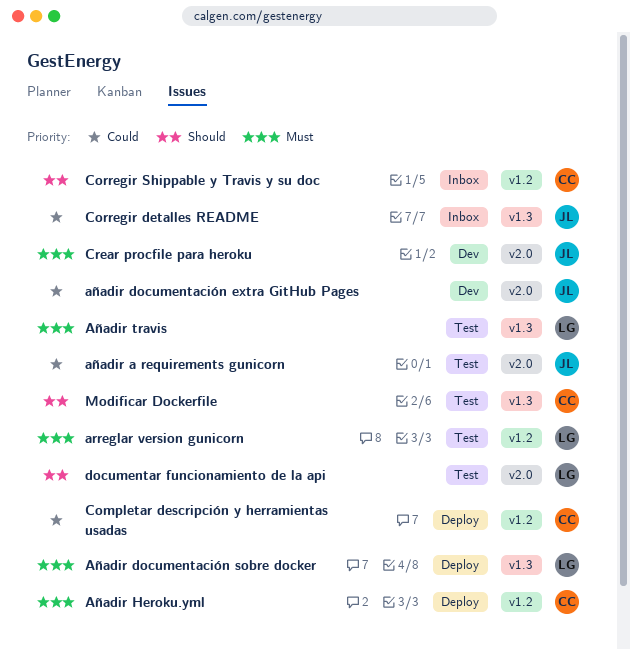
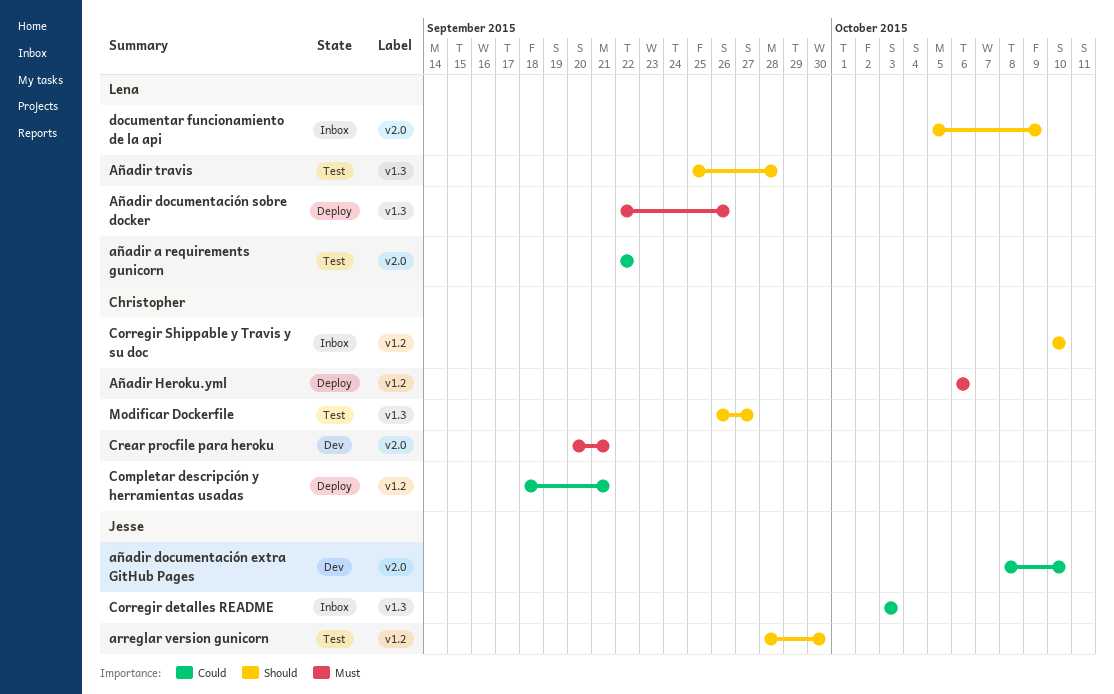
arreglar version gunicorn, owner: Lena -> Jesse
arreglar version gunicorn, priority: Must -> Should
añadir a requirements gunicorn, owner: Jesse -> Lena
Añadir travis, priority: Must -> Should
Crear procfile para heroku, owner: Jesse -> Christopher
documentar funcionamiento de la api, status: Test -> Inbox

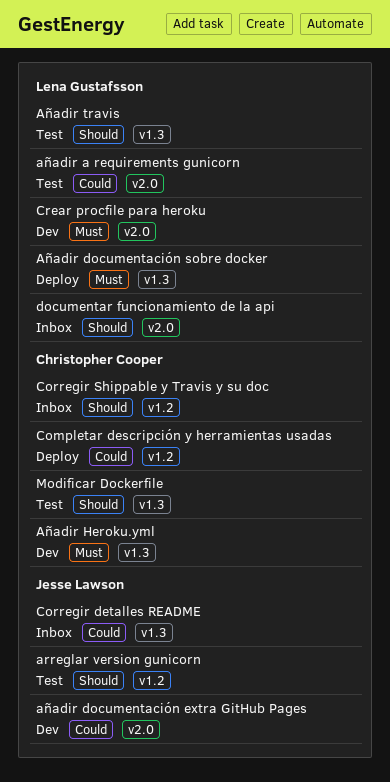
Añadir Heroku.yml, status: Deploy -> Dev
Añadir Heroku.yml, label: v1.2 -> v1.3
Crear procfile para heroku, owner: Christopher Cooper -> Lena Gustafsson

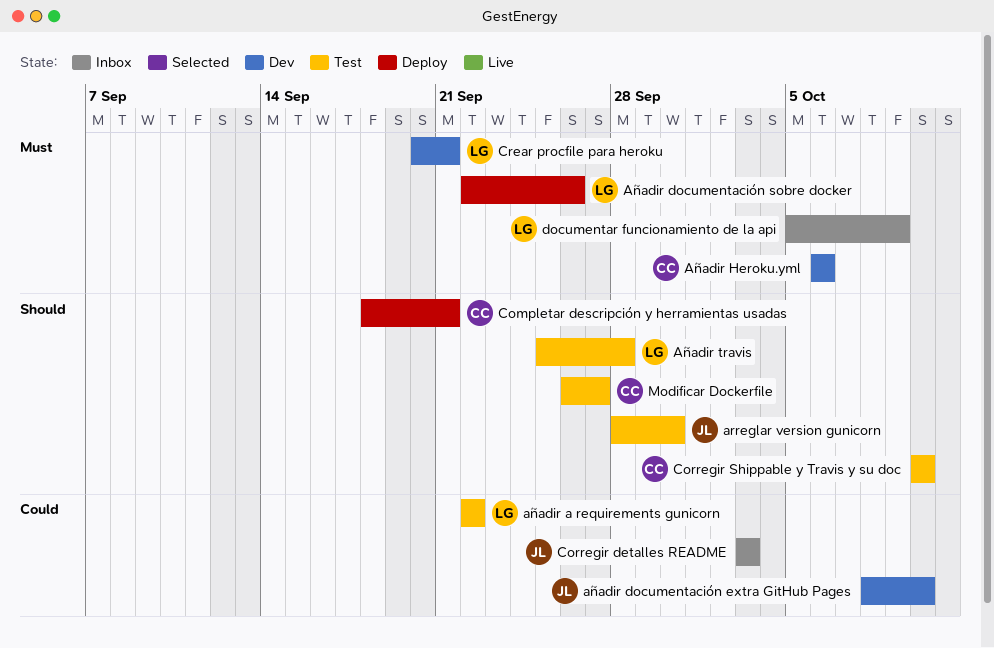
Completar descripción y herramientas usadas, priority: Could -> Should
Corregir Shippable y Travis y su doc, status: Inbox -> Test
documentar funcionamiento de la api, priority: Should -> Must

